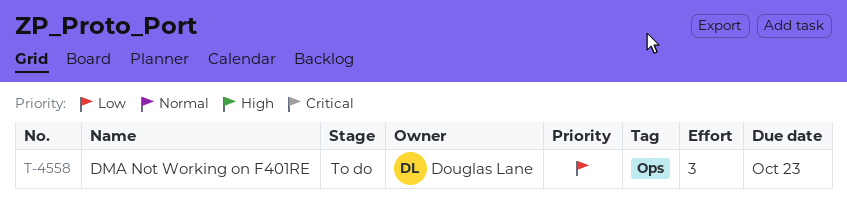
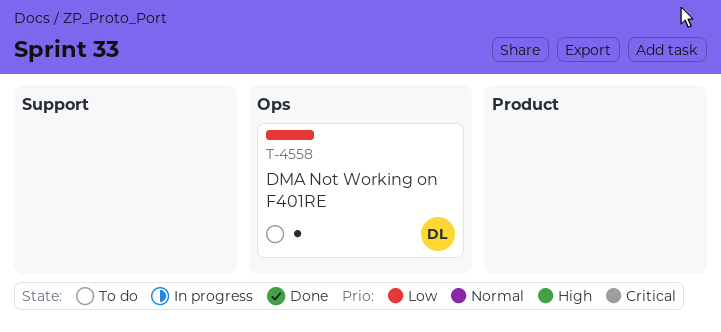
T-4558, estimate: 3 -> 1

